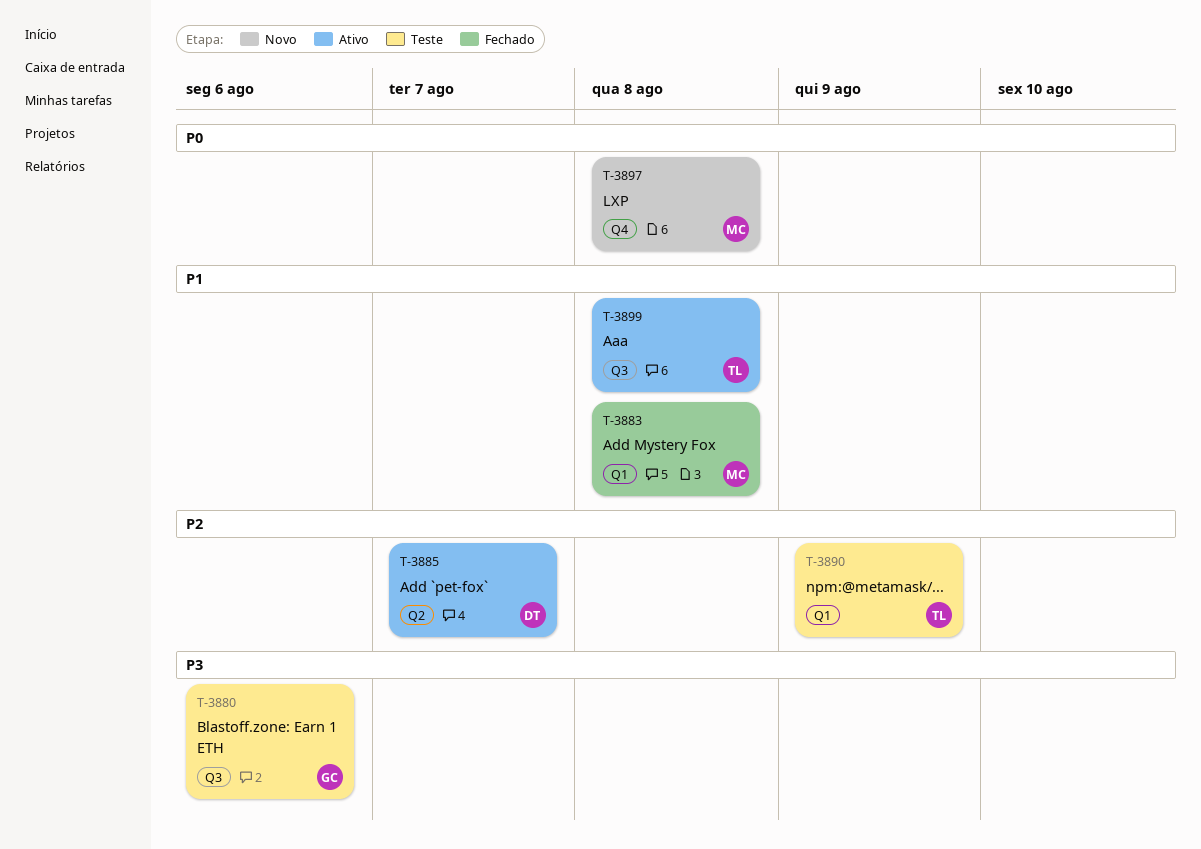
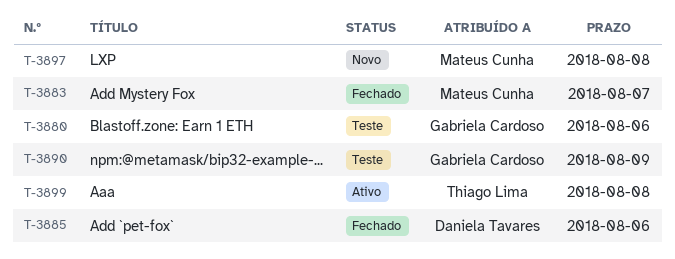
T-3883, due: Aug 8 -> Aug 7
T-3885, status: Ativo -> Fechado
T-3885, due: Aug 7 -> Aug 6
T-3890, owner: Thiago Lima -> Gabriela Cardoso

